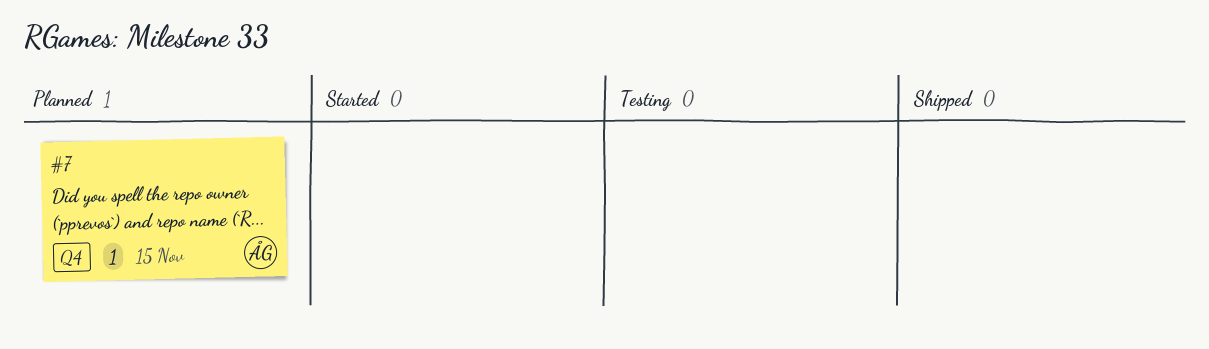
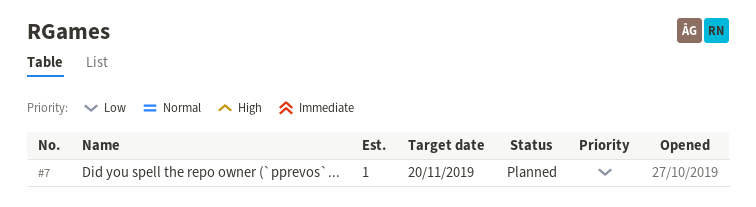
#7, due: Nov 15 -> Nov 20

